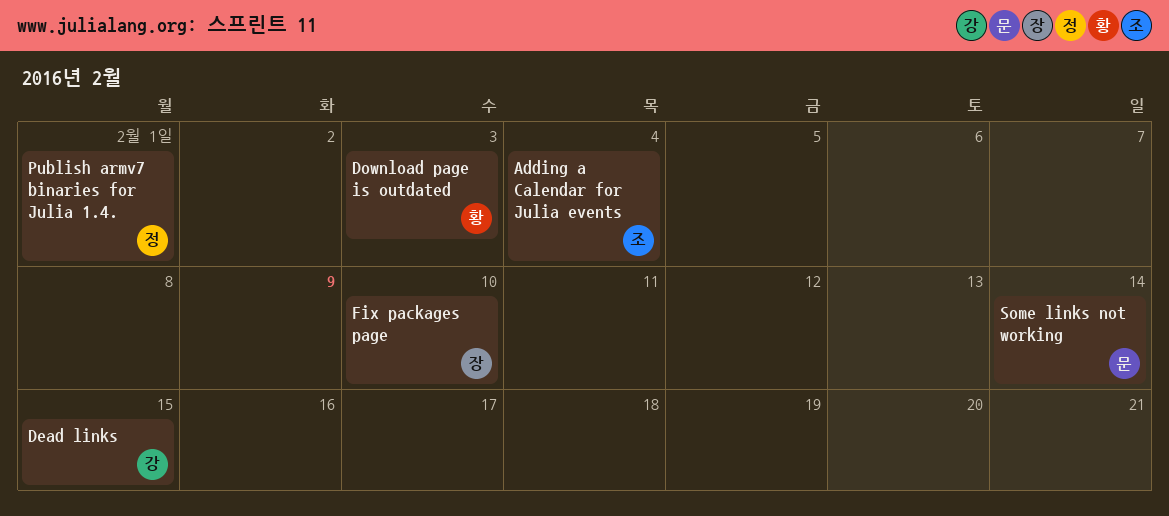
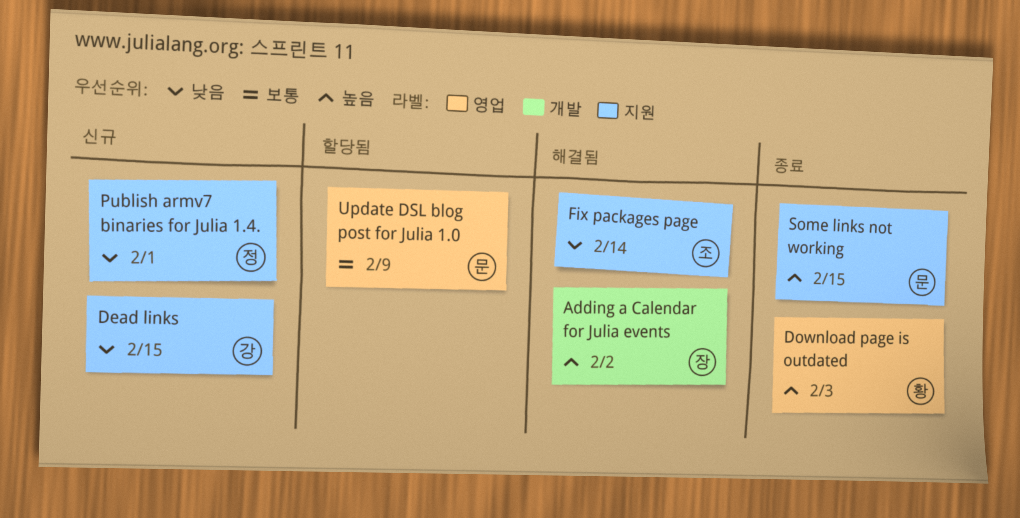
Adding a Calendar for Julia events, owner: 조 -> 장
Adding a Calendar for Julia events, due: Feb 4 -> Feb 2
Fix packages page, owner: 장 -> 조
Fix packages page, due: Feb 10 -> Feb 14
Some links not working, due: Feb 14 -> Feb 15
Update DSL blog post for Julia 1.0: none -> present

